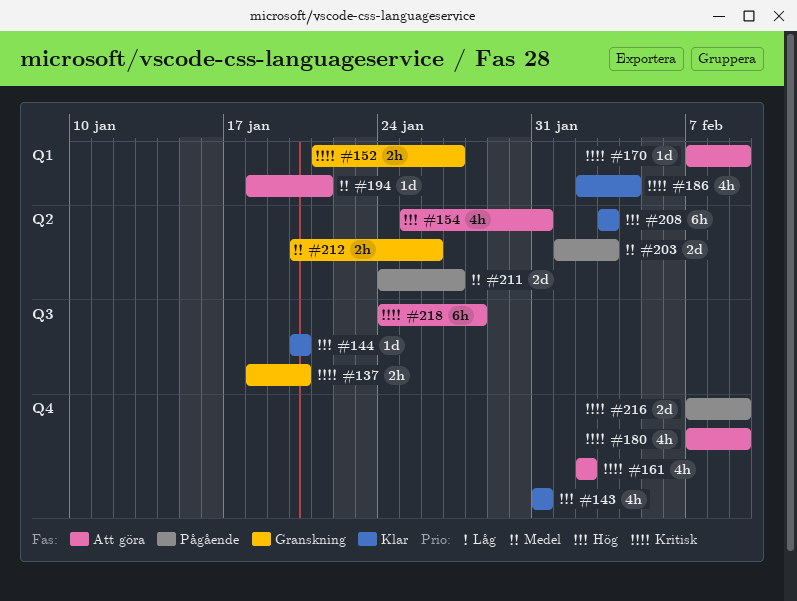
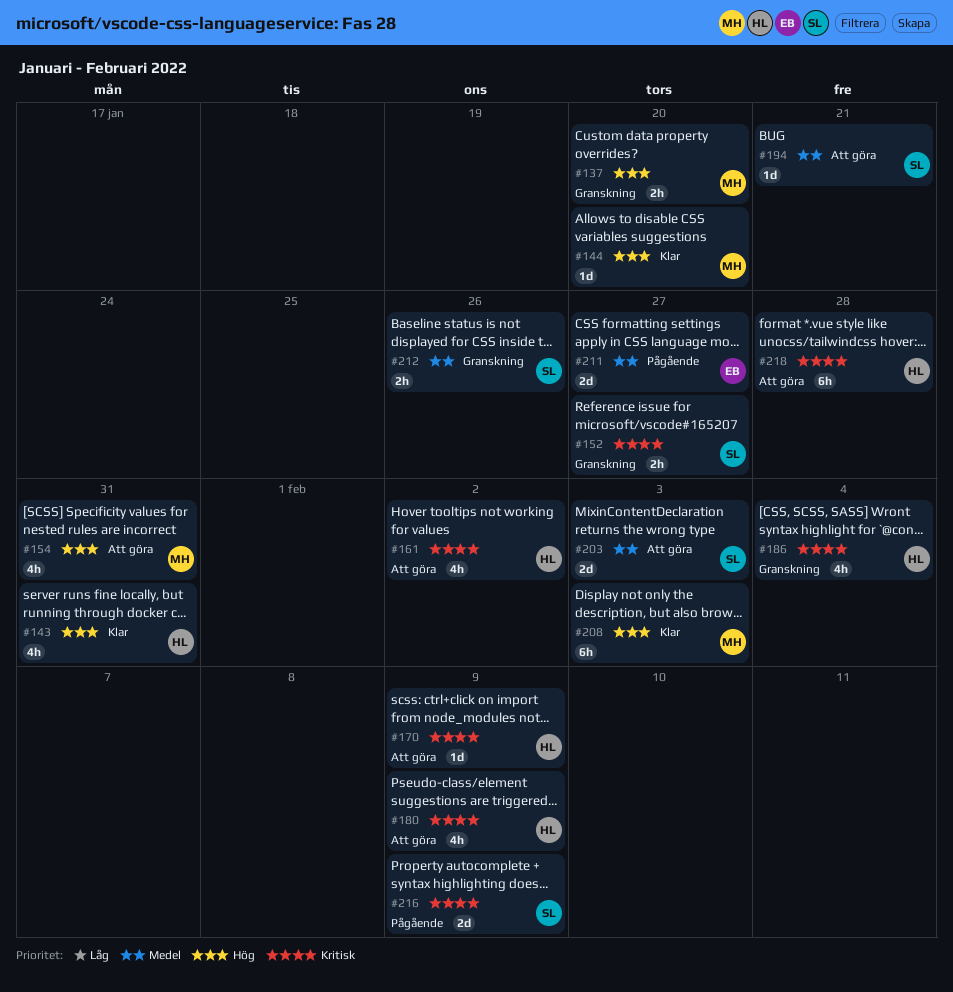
#137, priority: Kritisk -> Hög
#186, status: Klar -> Granskning
#203, status: Pågående -> Att göra

